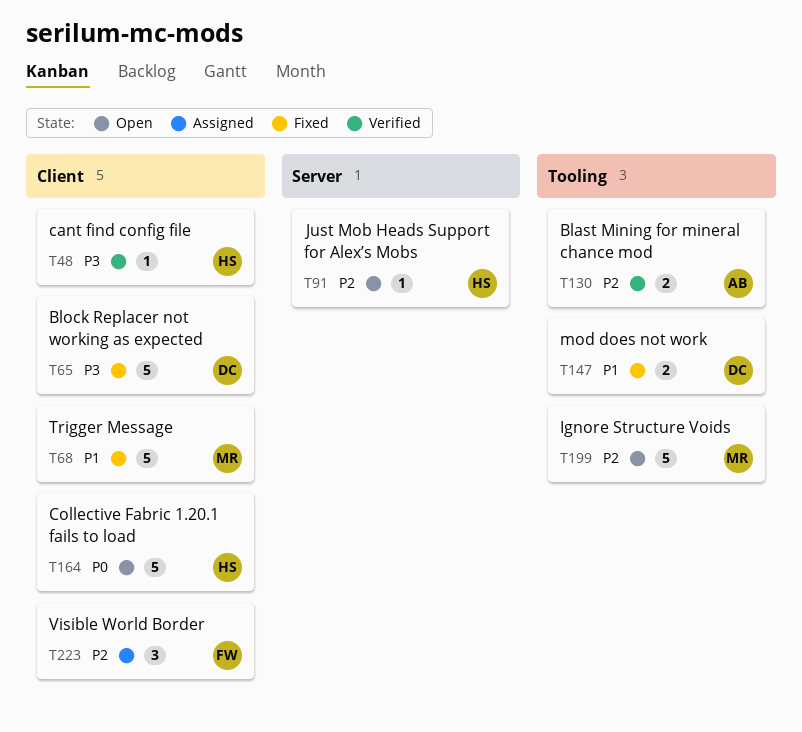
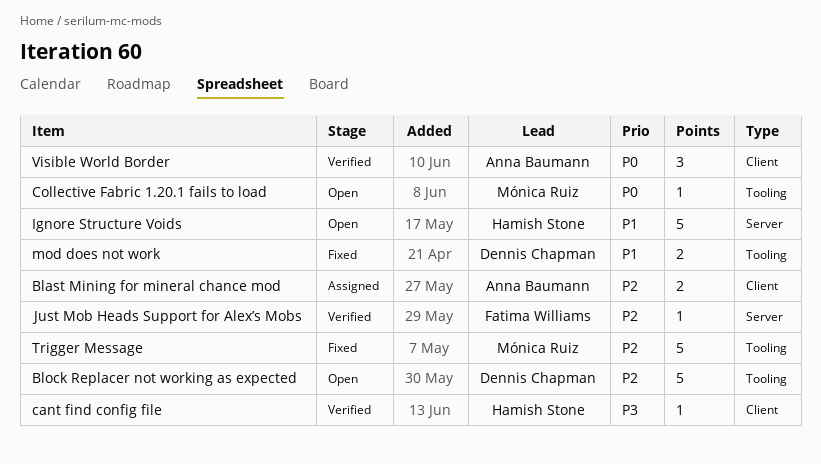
Blast Mining for mineral chance mod, status: Verified -> Assigned
Blast Mining for mineral chance mod, label: Tooling -> Client
Block Replacer not working as expected, status: Fixed -> Open
Block Replacer not working as expected, priority: P3 -> P2
Block Replacer not working as expected, label: Client -> Tooling
Collective Fabric 1.20.1 fails to load, owner: Hamish Stone -> Mónica Ruiz
Collective Fabric 1.20.1 fails to load, label: Client -> Tooling
Collective Fabric 1.20.1 fails to load, estimate: 5 -> 1
Ignore Structure Voids, owner: Mónica Ruiz -> Hamish Stone
Ignore Structure Voids, priority: P2 -> P1
Ignore Structure Voids, label: Tooling -> Server
Just Mob Heads Support for Alex’s Mobs, status: Open -> Verified
Just Mob Heads Support for Alex’s Mobs, owner: Hamish Stone -> Fatima Williams
Trigger Message, priority: P1 -> P2
Trigger Message, label: Client -> Tooling
Visible World Border, status: Assigned -> Verified
Visible World Border, owner: Fatima Williams -> Anna Baumann
Visible World Border, priority: P2 -> P0

